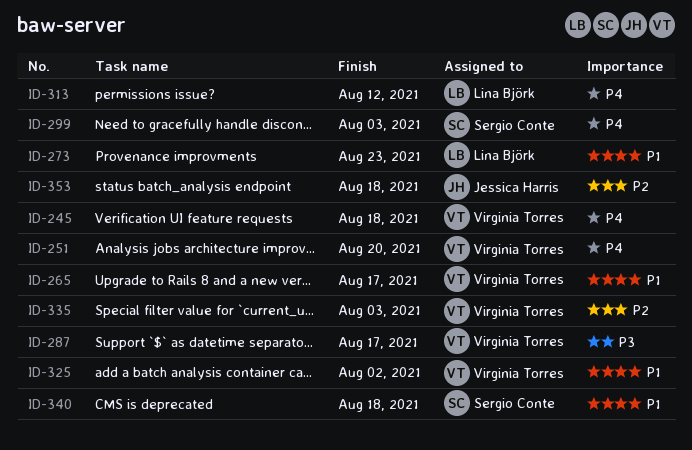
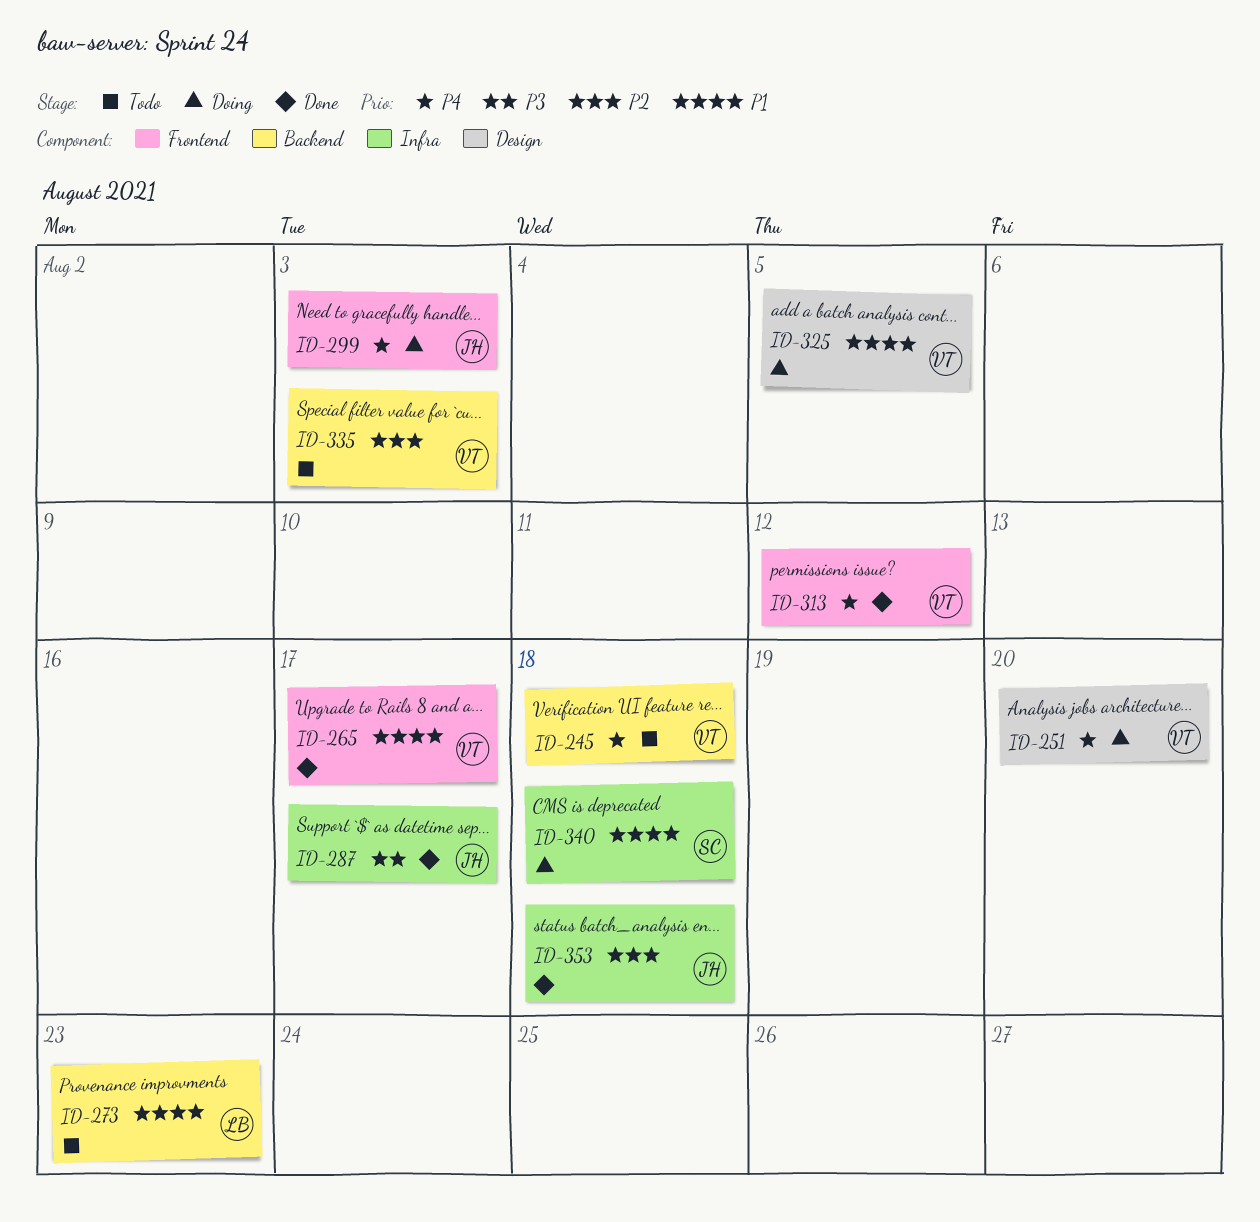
ID-287, owner: Virginia Torres -> Jessica Harris
ID-299, owner: Sergio Conte -> Jessica Harris
ID-313, owner: Lina Björk -> Virginia Torres
ID-325, due: Aug 2 -> Aug 5

